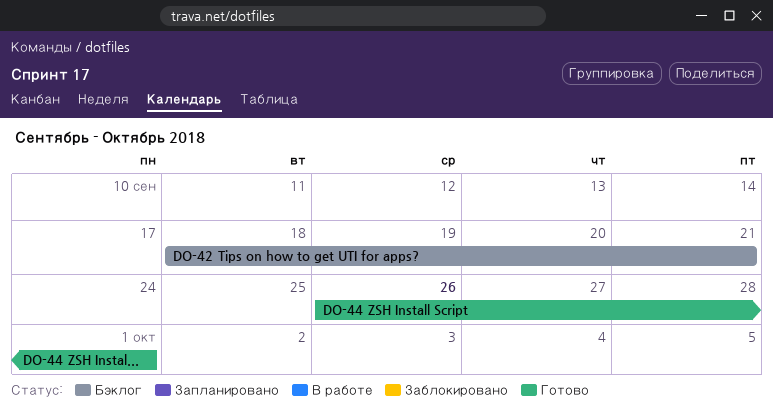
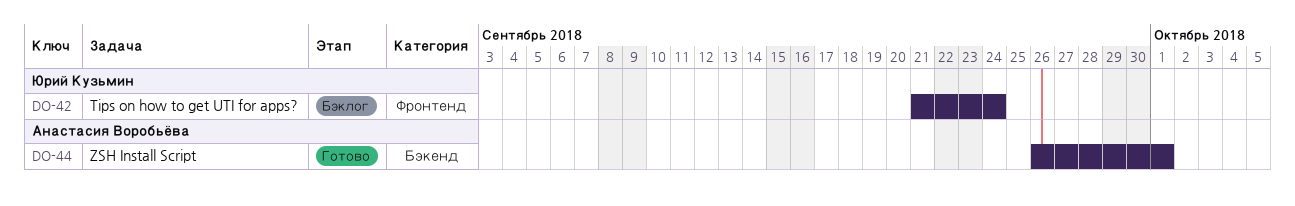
DO-42, start: Sep 18 -> Sep 21
DO-42, due: Sep 21 -> Sep 24

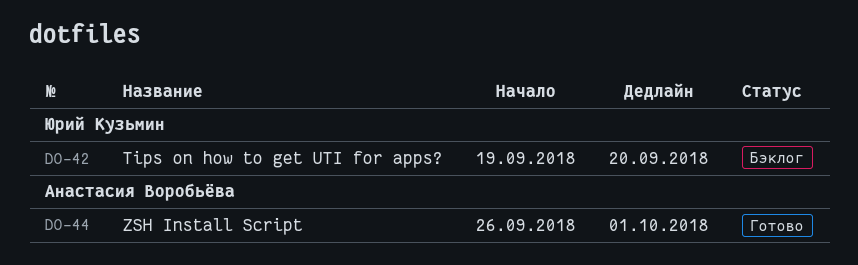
DO-42, start: Sep 21 -> Sep 19
DO-42, due: Sep 24 -> Sep 20

